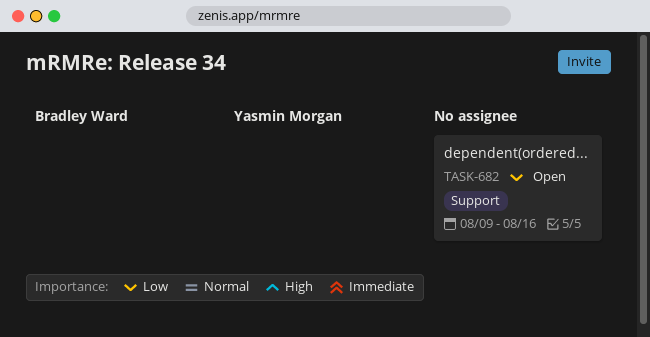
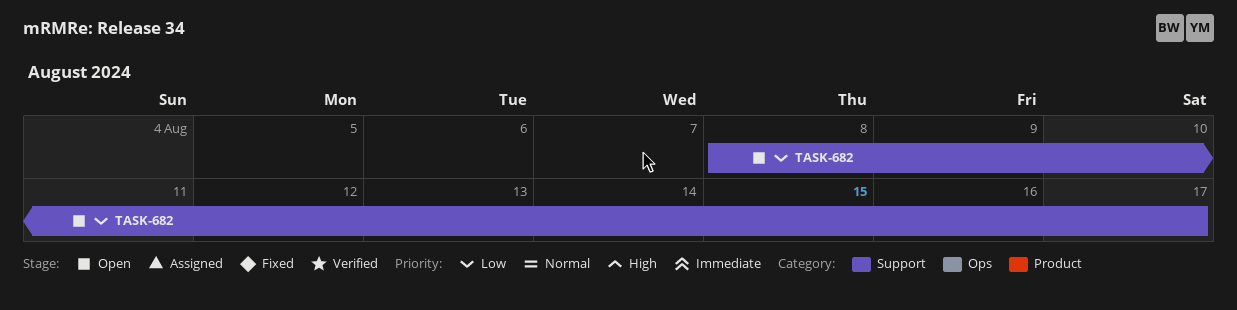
TASK-682, start: Aug 9 -> Aug 8
TASK-682, due: Aug 16 -> Aug 17

